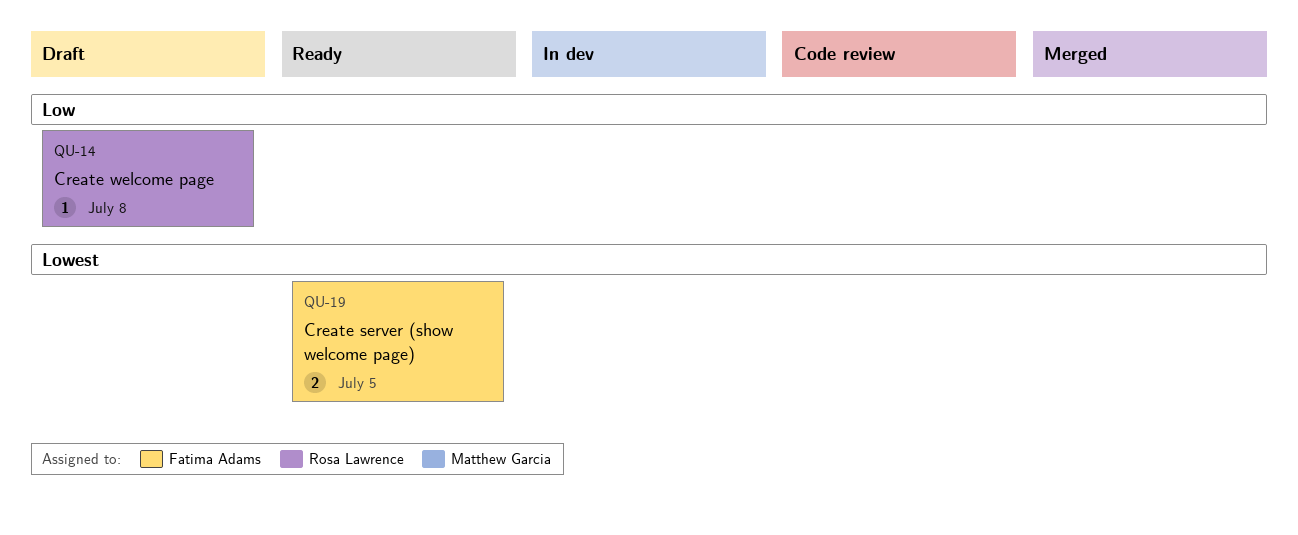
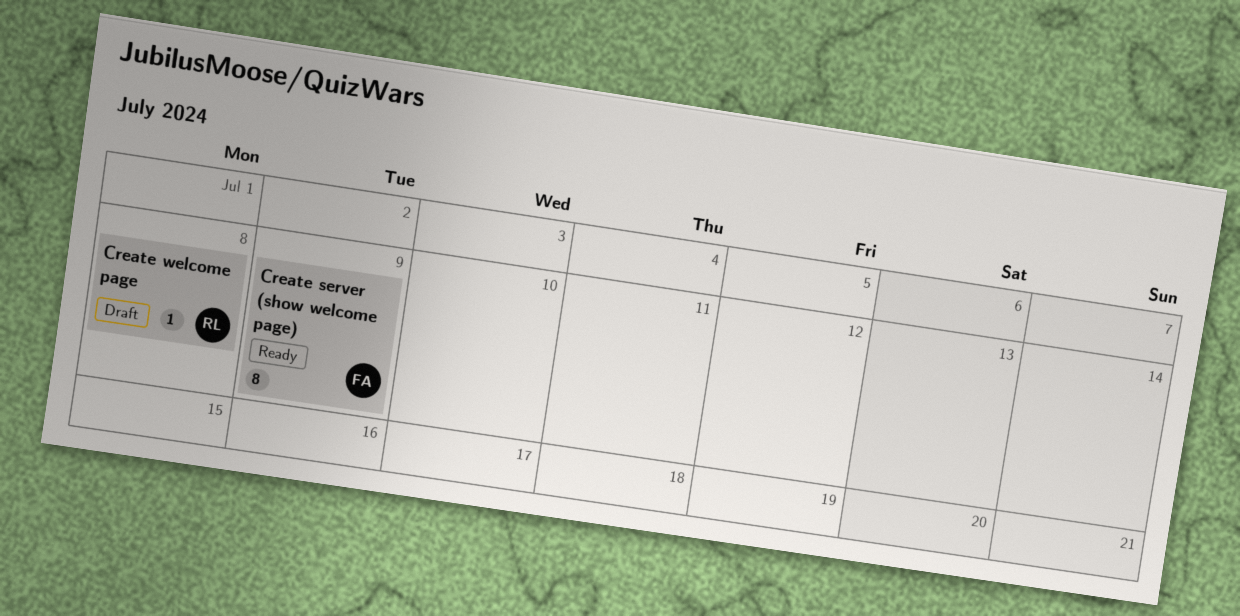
Create server (show welcome page), estimate: 2 -> 8
Create server (show welcome page), due: Jul 5 -> Jul 9

